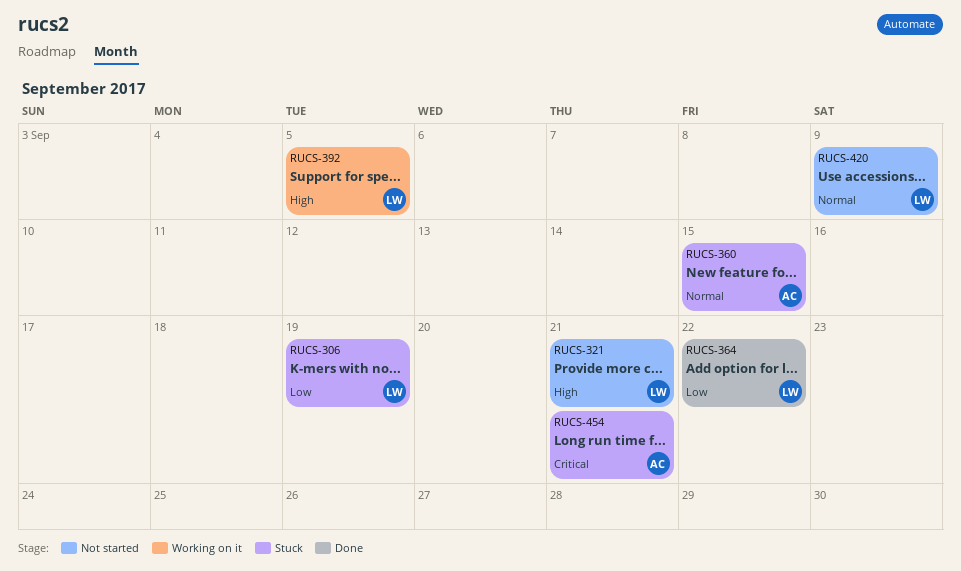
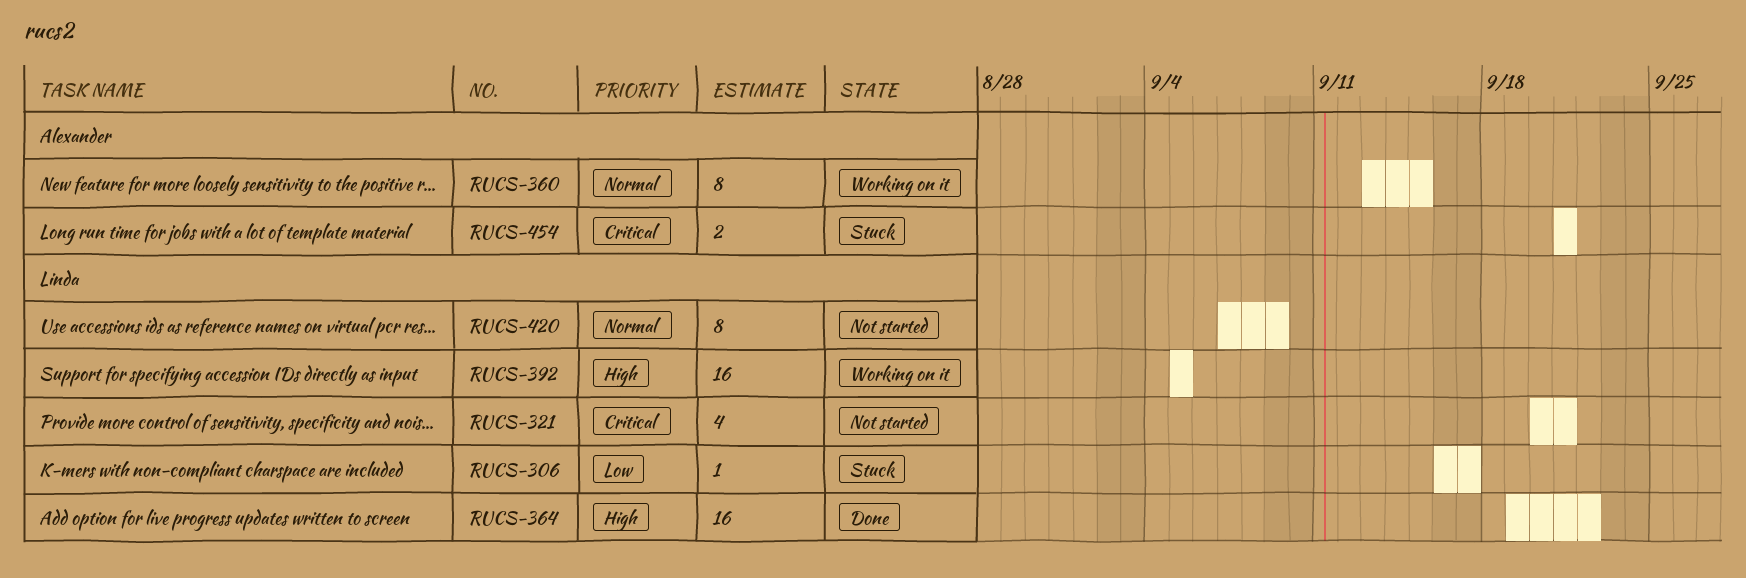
RUCS-306, due: Sep 19 -> Sep 17
RUCS-321, priority: High -> Critical
RUCS-360, status: Stuck -> Working on it
RUCS-364, priority: Low -> High

